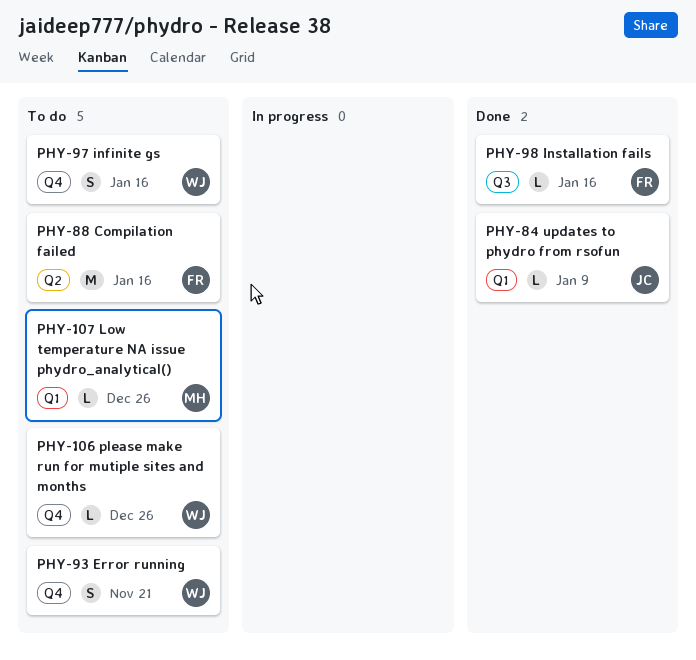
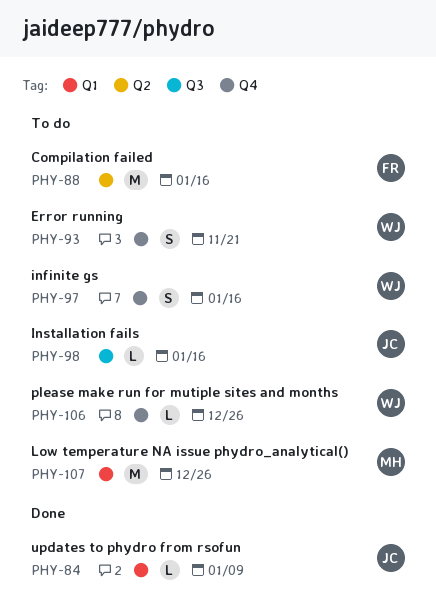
PHY-98, status: Done -> To do
PHY-98, owner: FR -> JC
PHY-107, estimate: L -> M

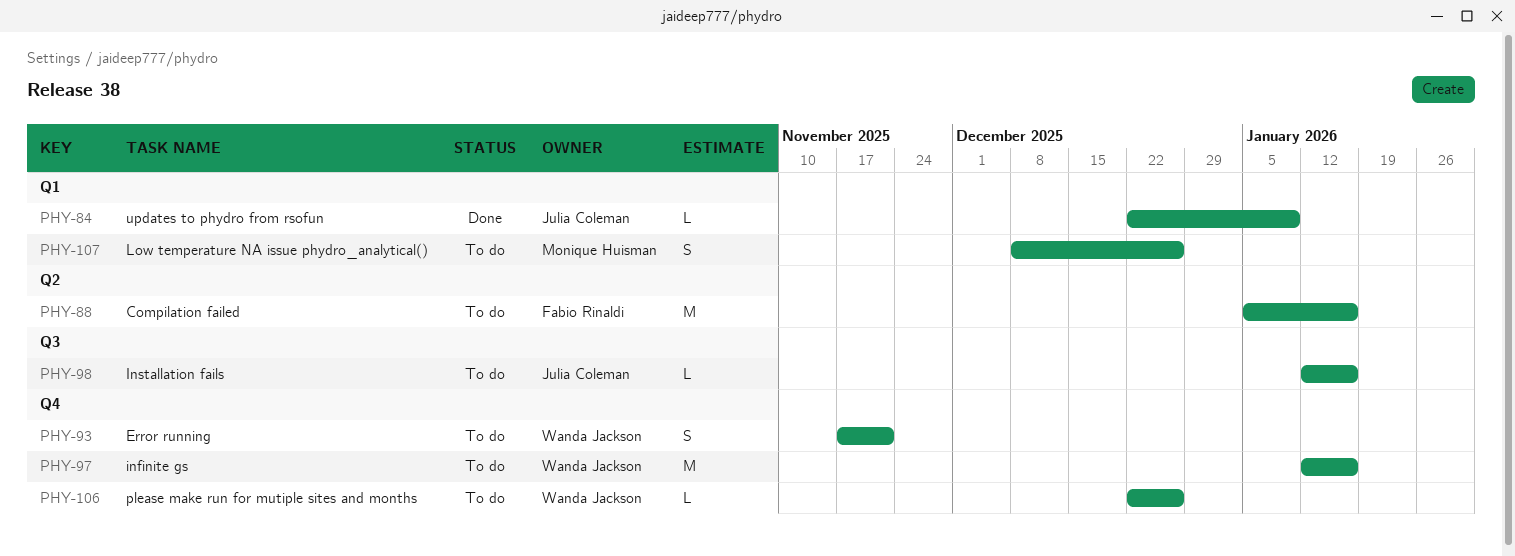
PHY-97, estimate: S -> M
PHY-107, estimate: M -> S

